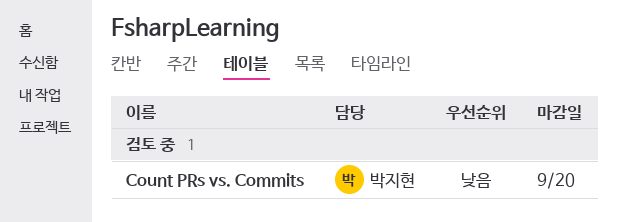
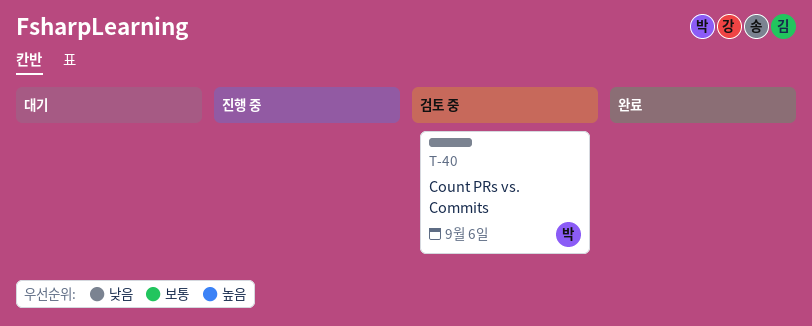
Count PRs vs. Commits, due: Sep 20 -> Sep 6

